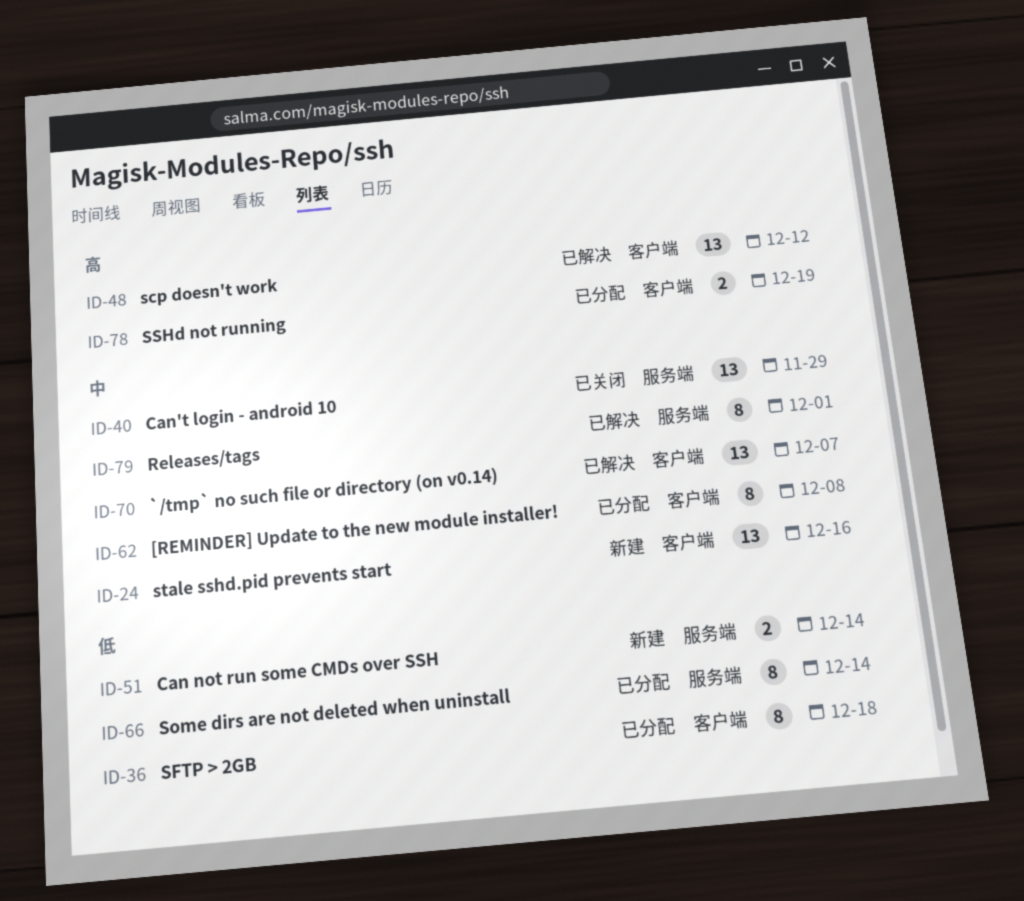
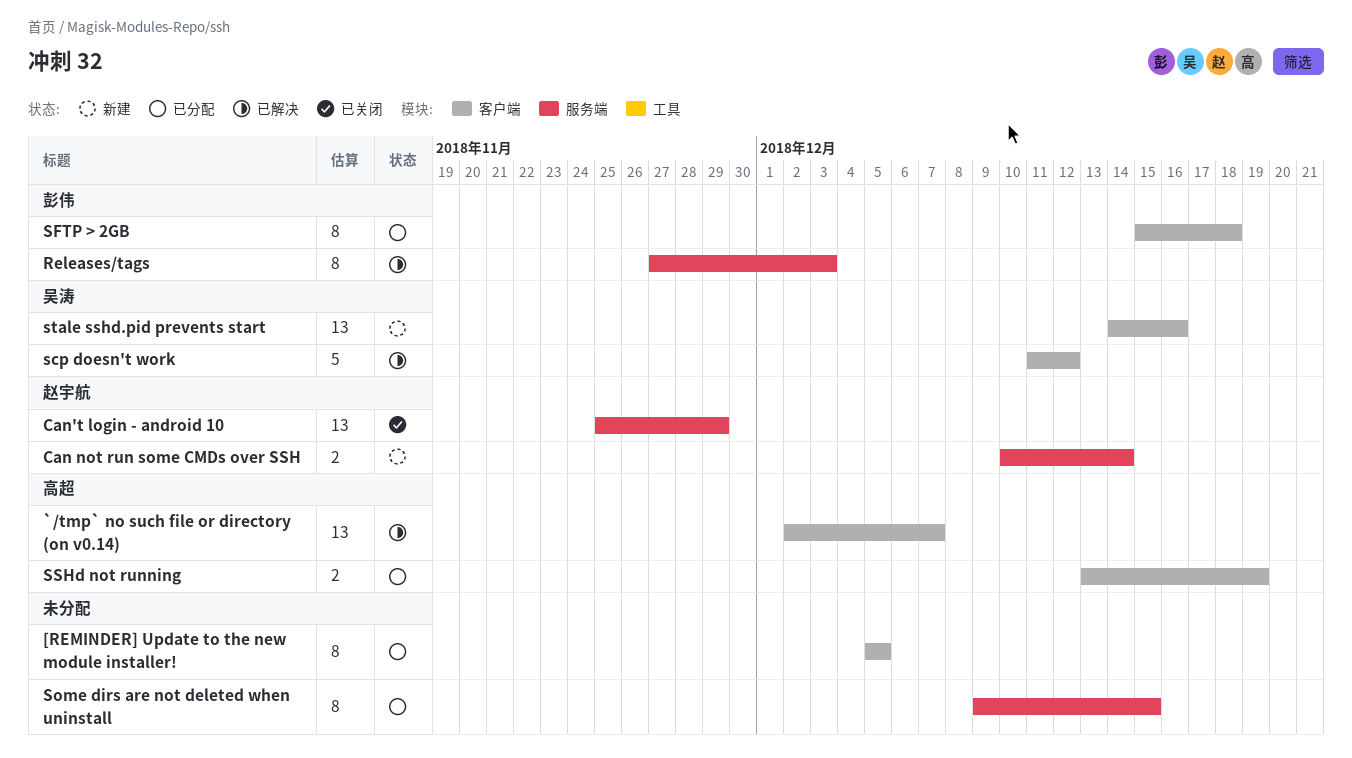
[REMINDER] Update to the new module installer!, due: Dec 8 -> Dec 5
Releases/tags, due: Dec 1 -> Dec 3
scp doesn't work, estimate: 13 -> 5
Some dirs are not deleted when uninstall, due: Dec 14 -> Dec 15

